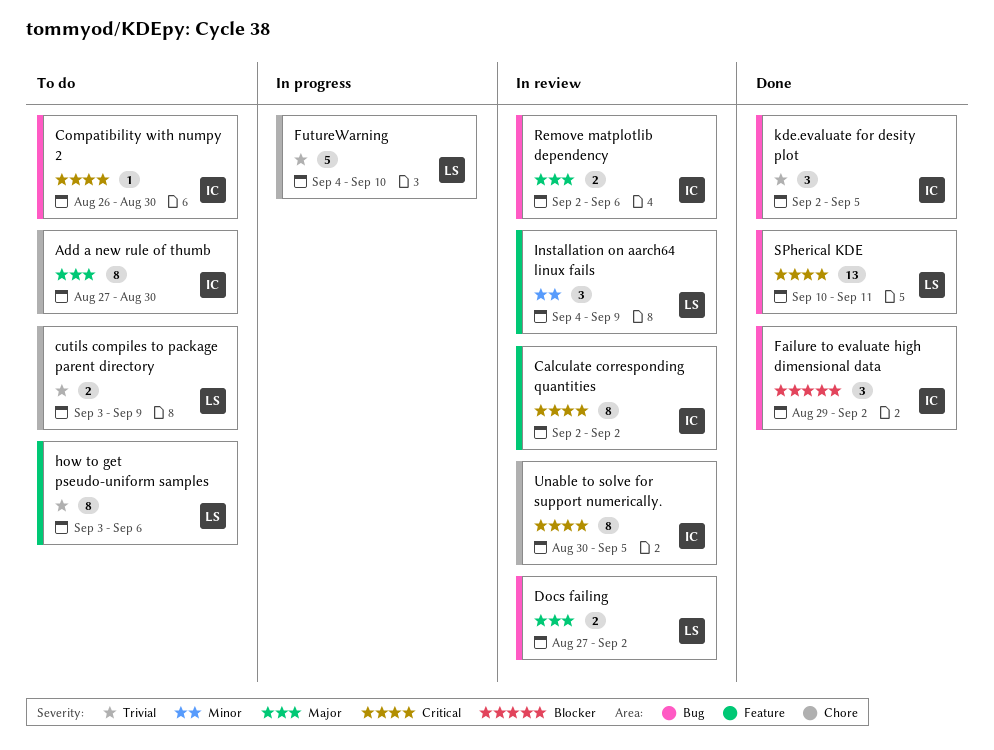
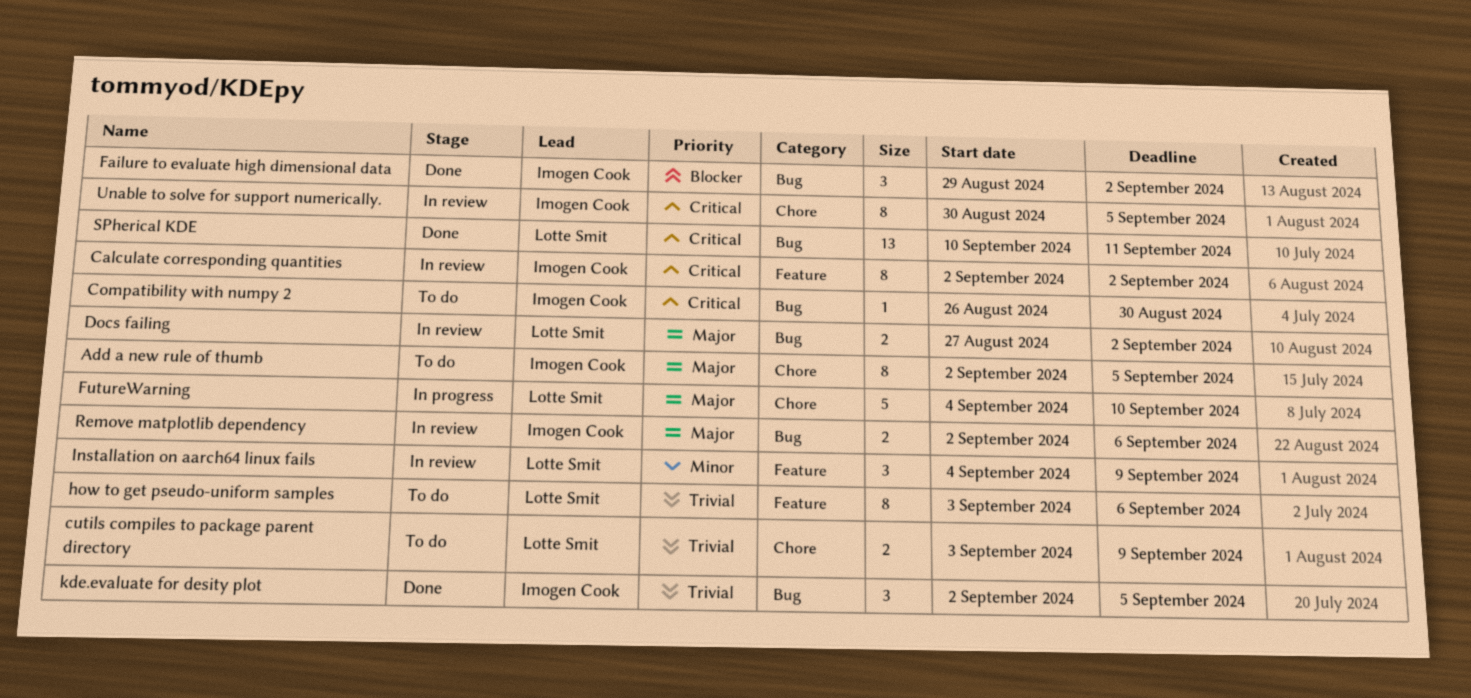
Add a new rule of thumb, start: Aug 27 -> Sep 2
Add a new rule of thumb, due: Aug 30 -> Sep 5
FutureWarning, priority: Trivial -> Major

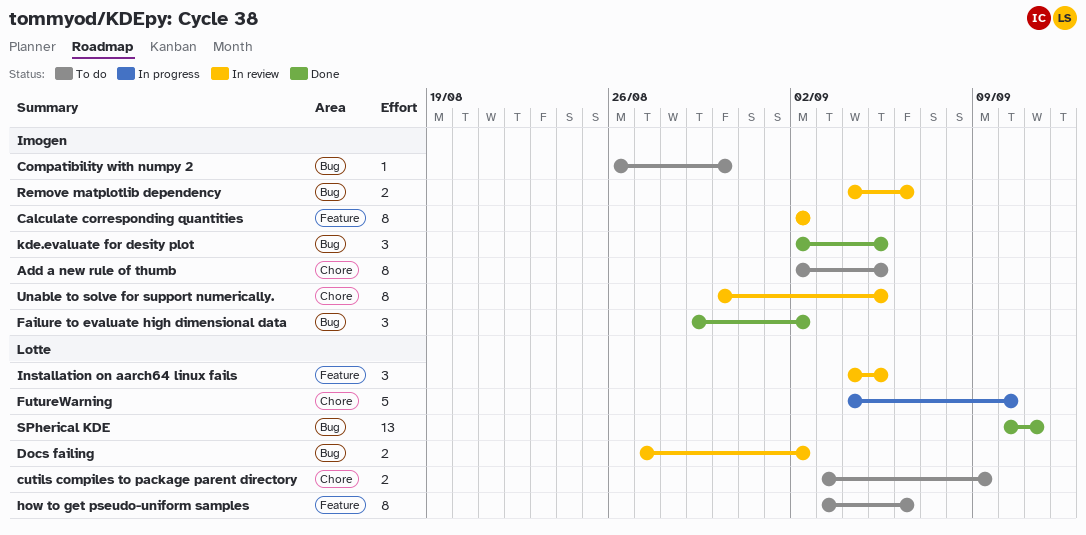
Installation on aarch64 linux fails, due: Sep 9 -> Sep 5
Remove matplotlib dependency, start: Sep 2 -> Sep 4

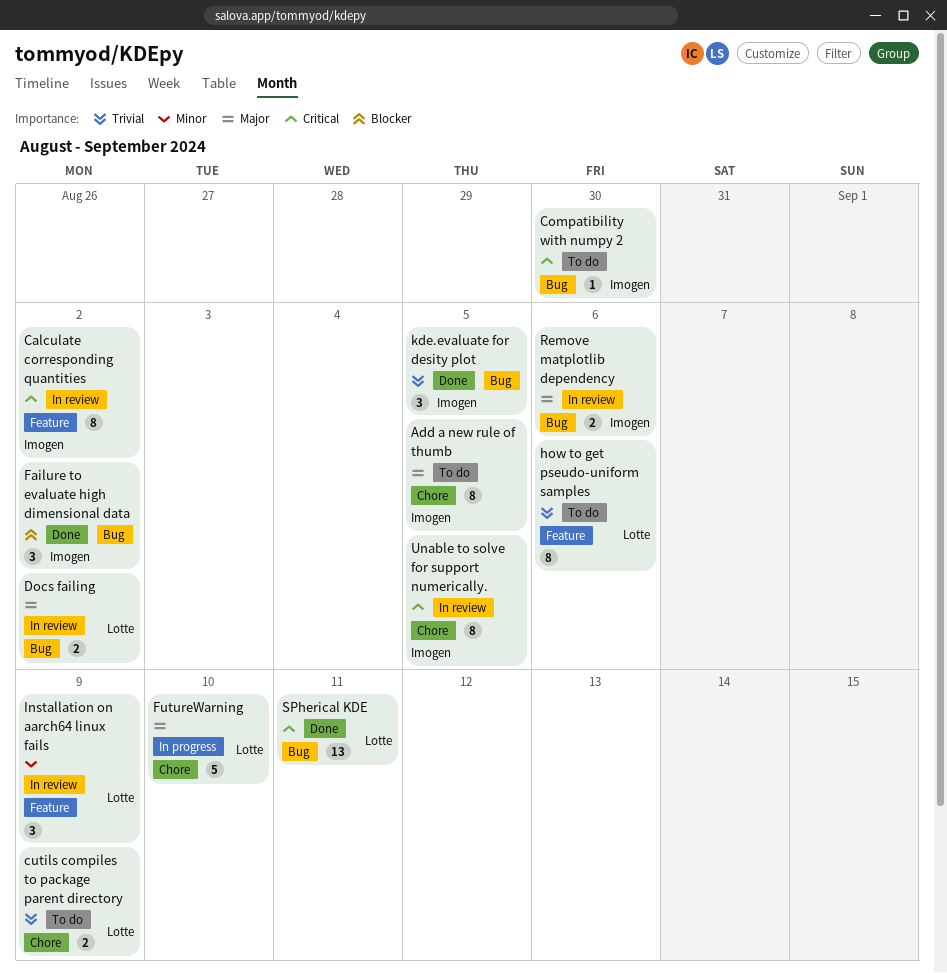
Installation on aarch64 linux fails, due: Sep 5 -> Sep 9

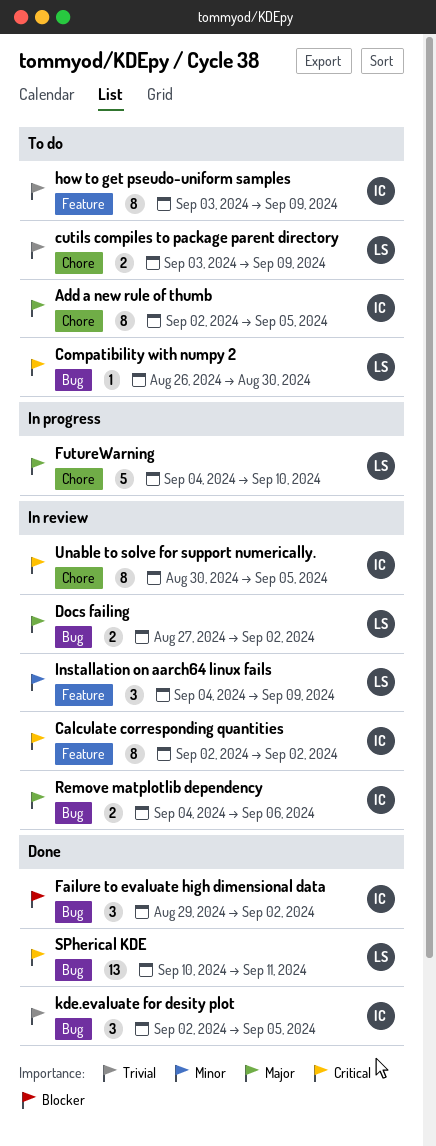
Compatibility with numpy 2, owner: Imogen -> Lotte
how to get pseudo-uniform samples, owner: Lotte -> Imogen
how to get pseudo-uniform samples, due: Sep 6 -> Sep 9

